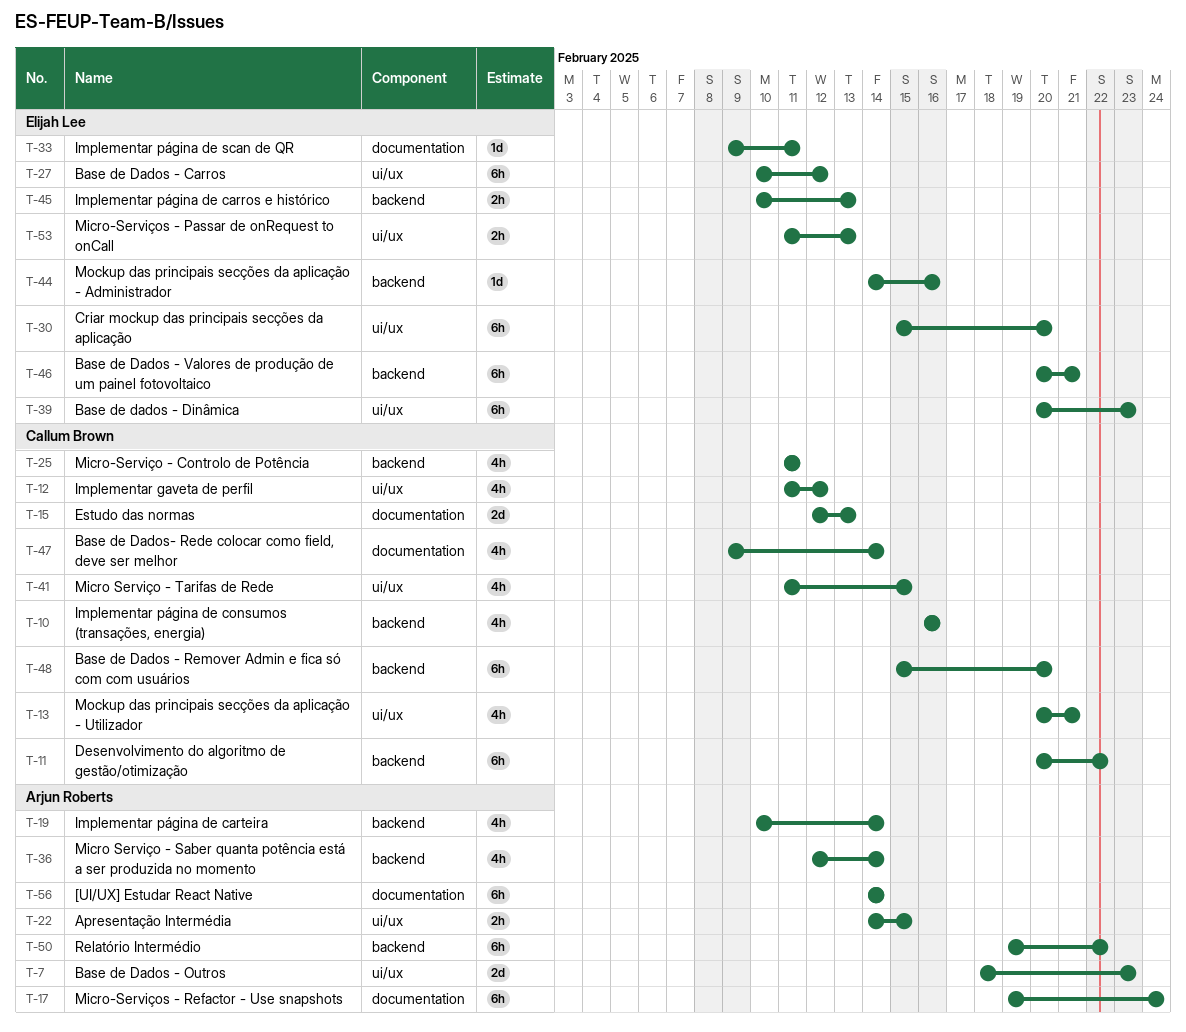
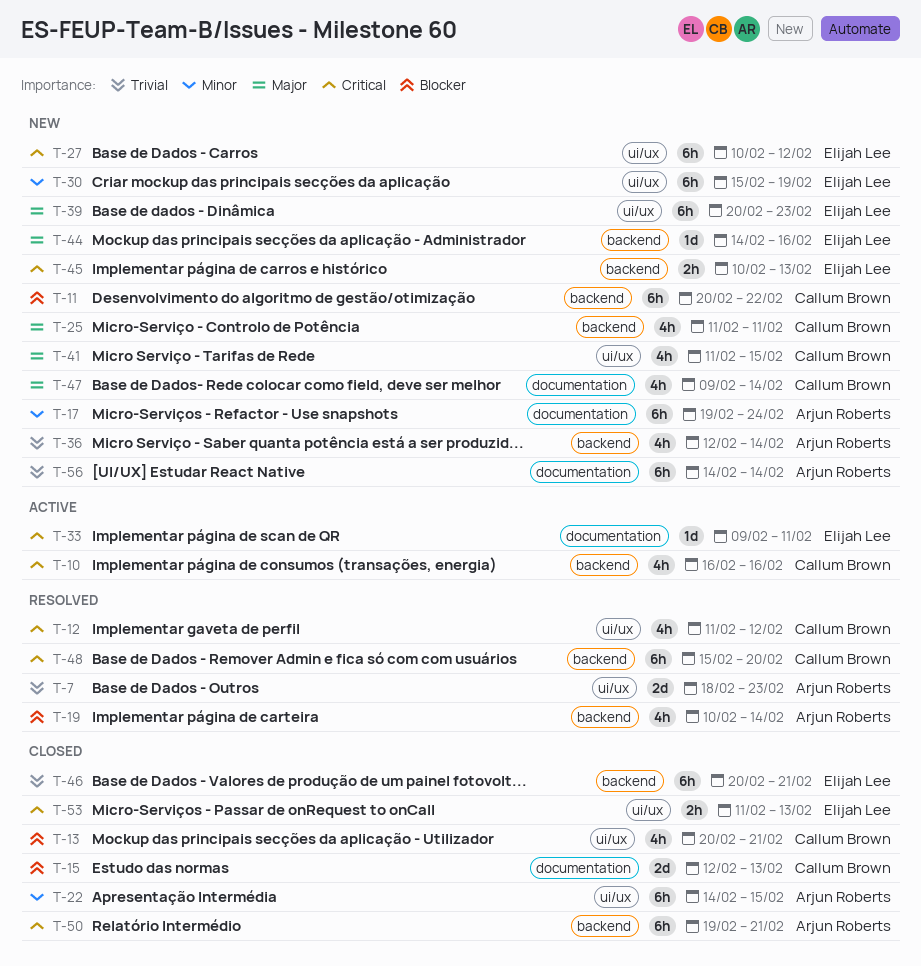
T-22, estimate: 2h -> 6h
T-30, due: Feb 20 -> Feb 19
T-50, due: Feb 22 -> Feb 21

